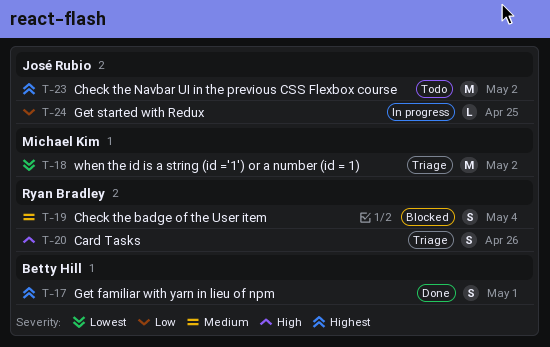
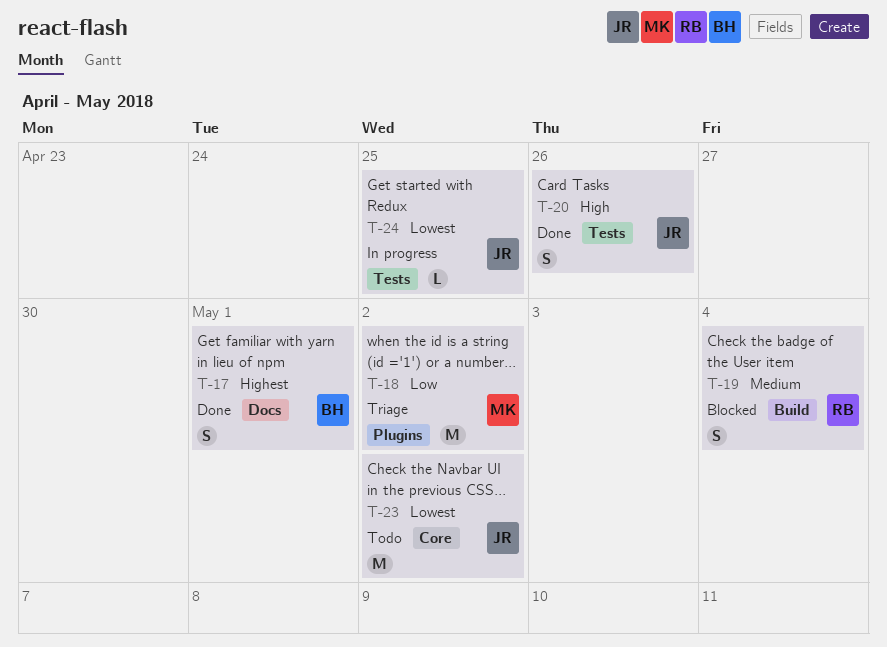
T-18, priority: Lowest -> Low
T-20, status: Triage -> Done
T-20, owner: Ryan Bradley -> José Rubio
T-23, priority: Highest -> Lowest
T-24, priority: Low -> Lowest

